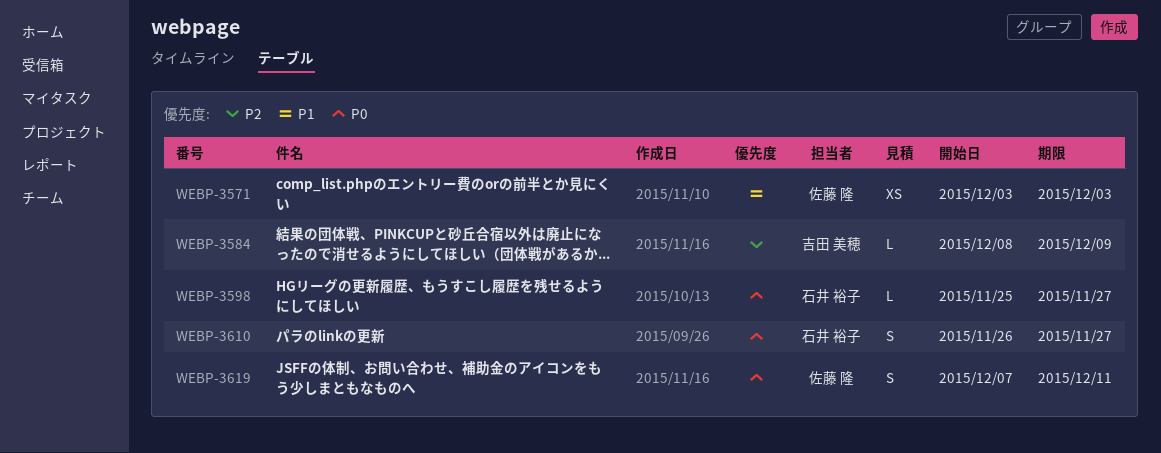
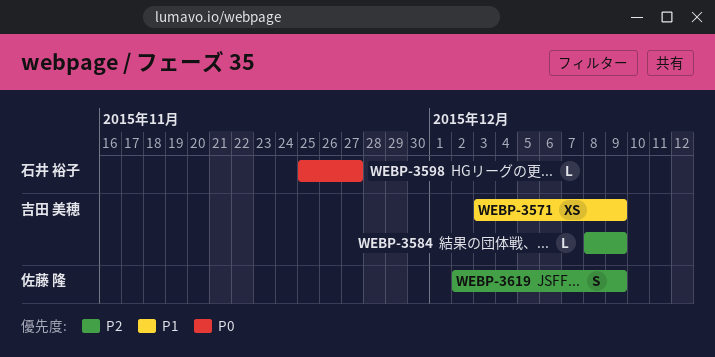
WEBP-3571, owner: 佐藤 隆 -> 吉田 美穂
WEBP-3571, due: Dec 3 -> Dec 9
WEBP-3610: present -> none
WEBP-3619, priority: P0 -> P2
WEBP-3619, start: Dec 7 -> Dec 2
WEBP-3619, due: Dec 11 -> Dec 9

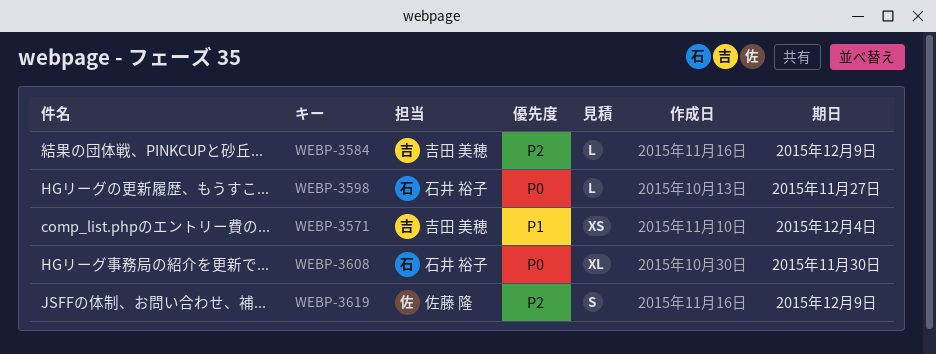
WEBP-3571, due: Dec 9 -> Dec 4
WEBP-3608: none -> present

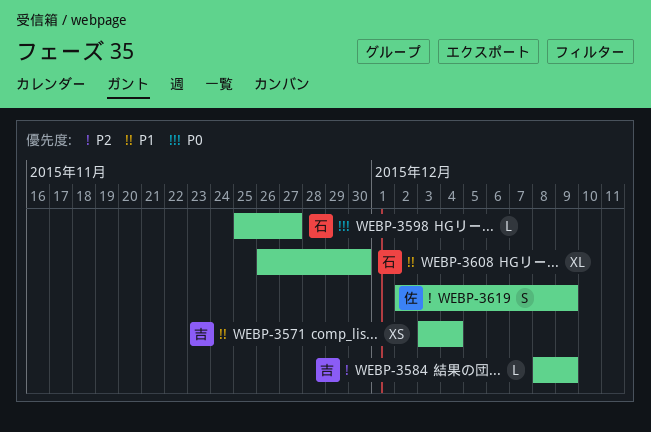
WEBP-3608, priority: P0 -> P1

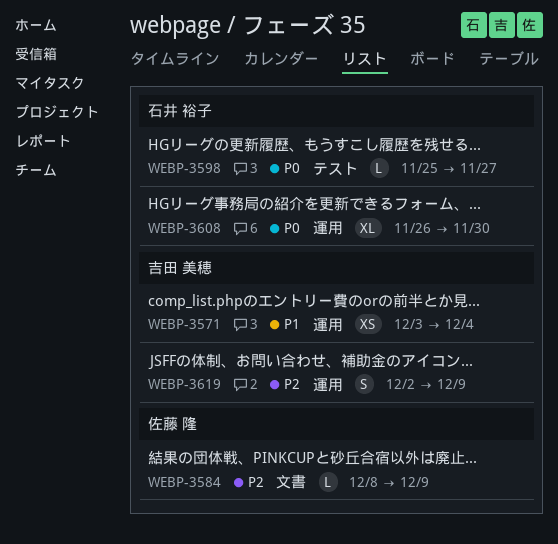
WEBP-3584, owner: 吉田 美穂 -> 佐藤 隆
WEBP-3608, priority: P1 -> P0
WEBP-3619, owner: 佐藤 隆 -> 吉田 美穂

